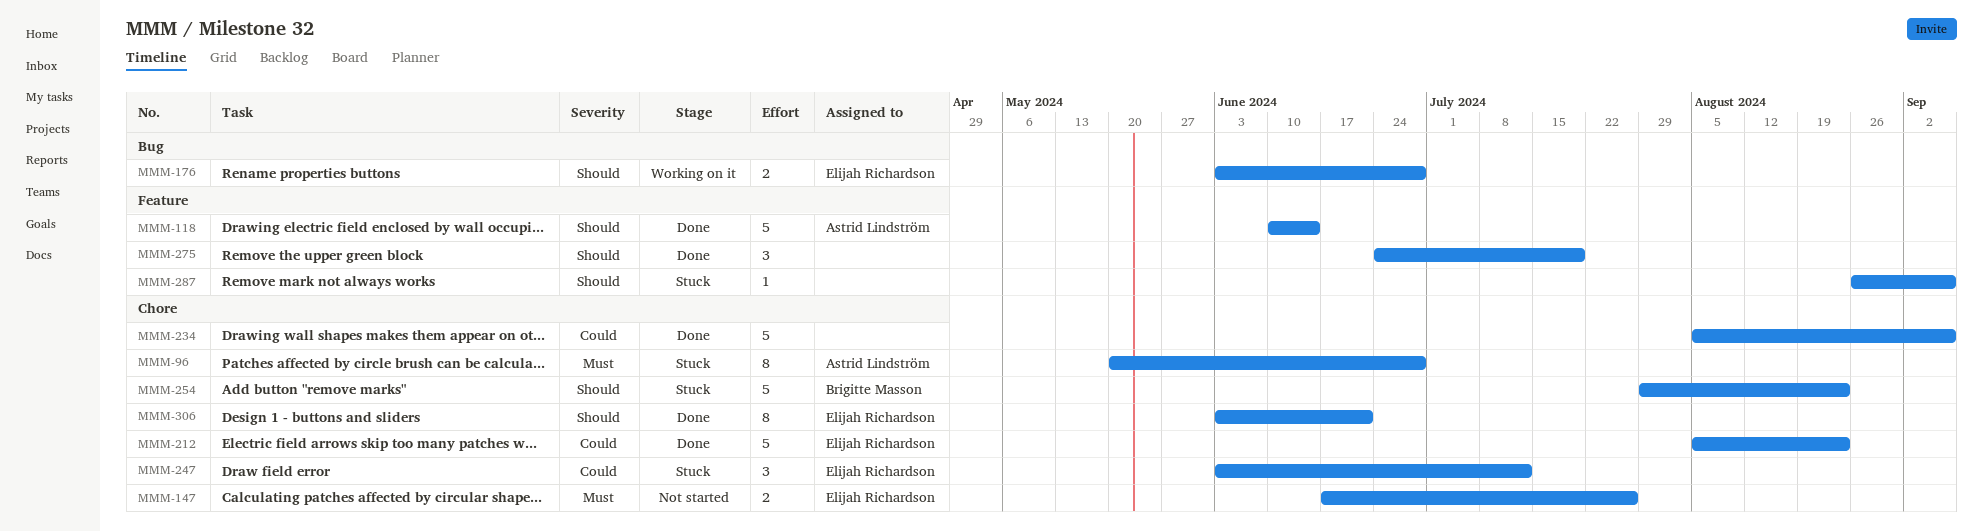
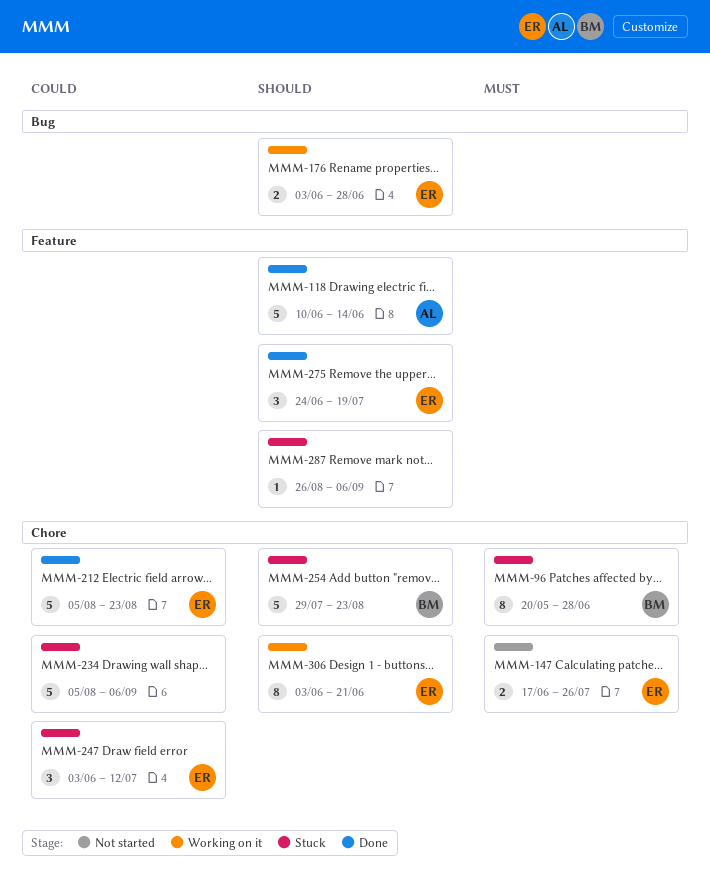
MMM-96, owner: Astrid Lindström -> Brigitte Masson
MMM-234, status: Done -> Stuck
MMM-275, owner: none -> Elijah Richardson
MMM-306, status: Done -> Working on it

